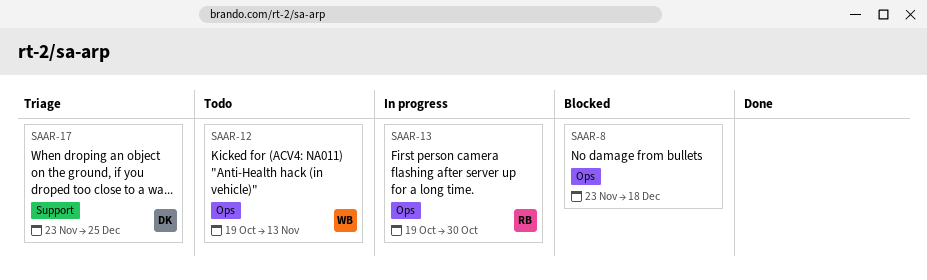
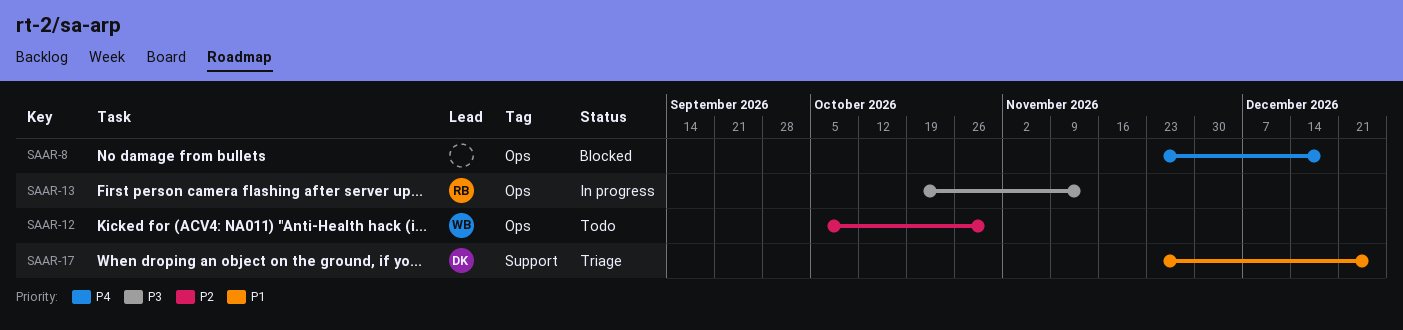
SAAR-12, start: Oct 19 -> Oct 5
SAAR-12, due: Nov 13 -> Oct 30
SAAR-13, due: Oct 30 -> Nov 13

